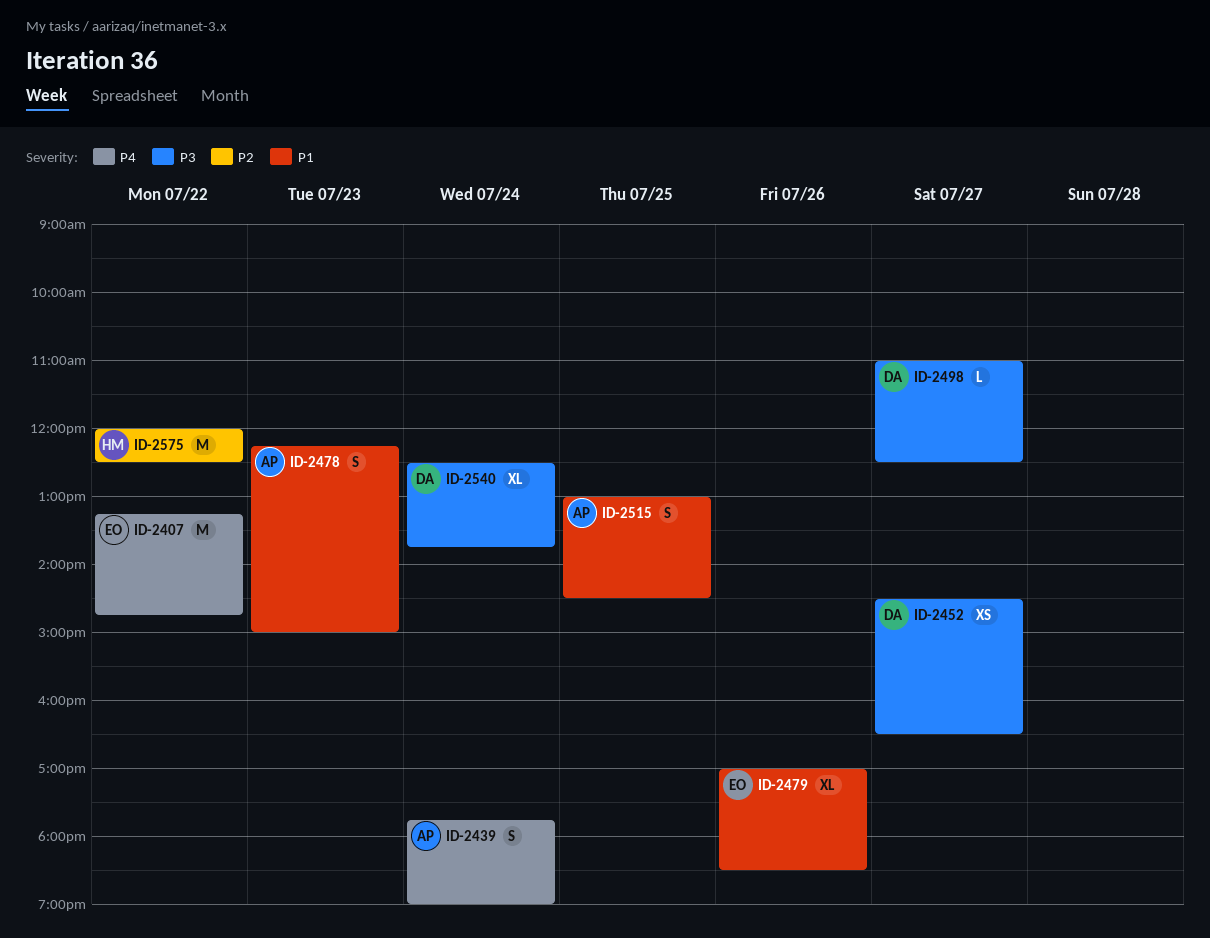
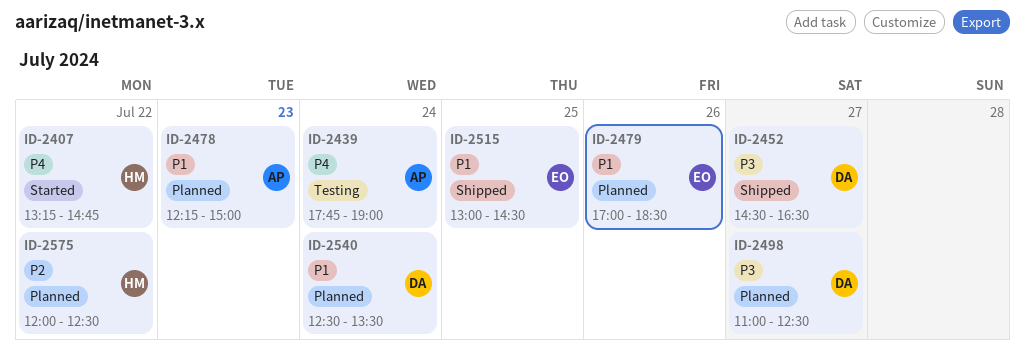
ID-2407, owner: EO -> HM
ID-2515, owner: AP -> EO
ID-2540, priority: P3 -> P1
ID-2540, ends: 13:45 -> 13:30

